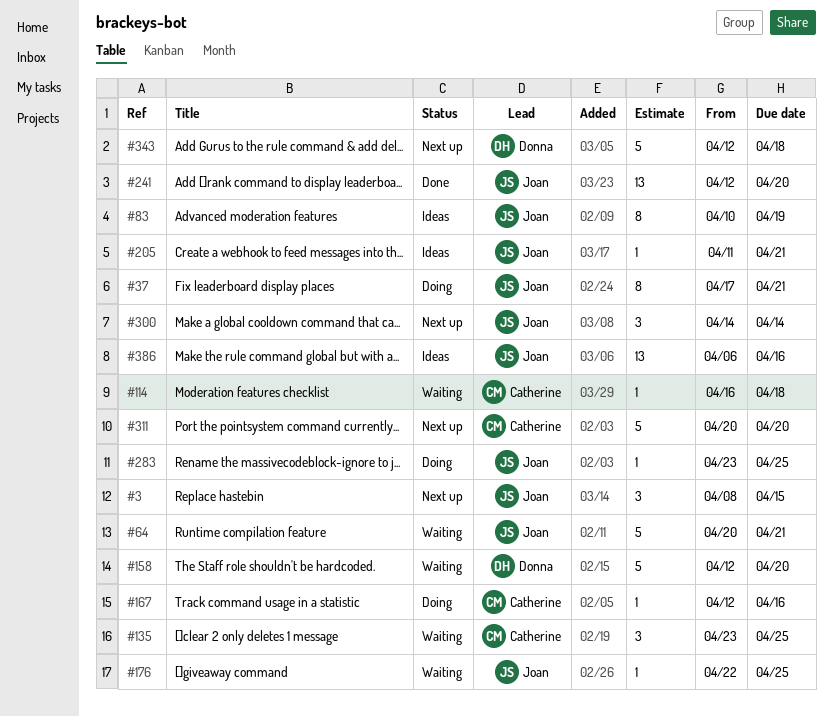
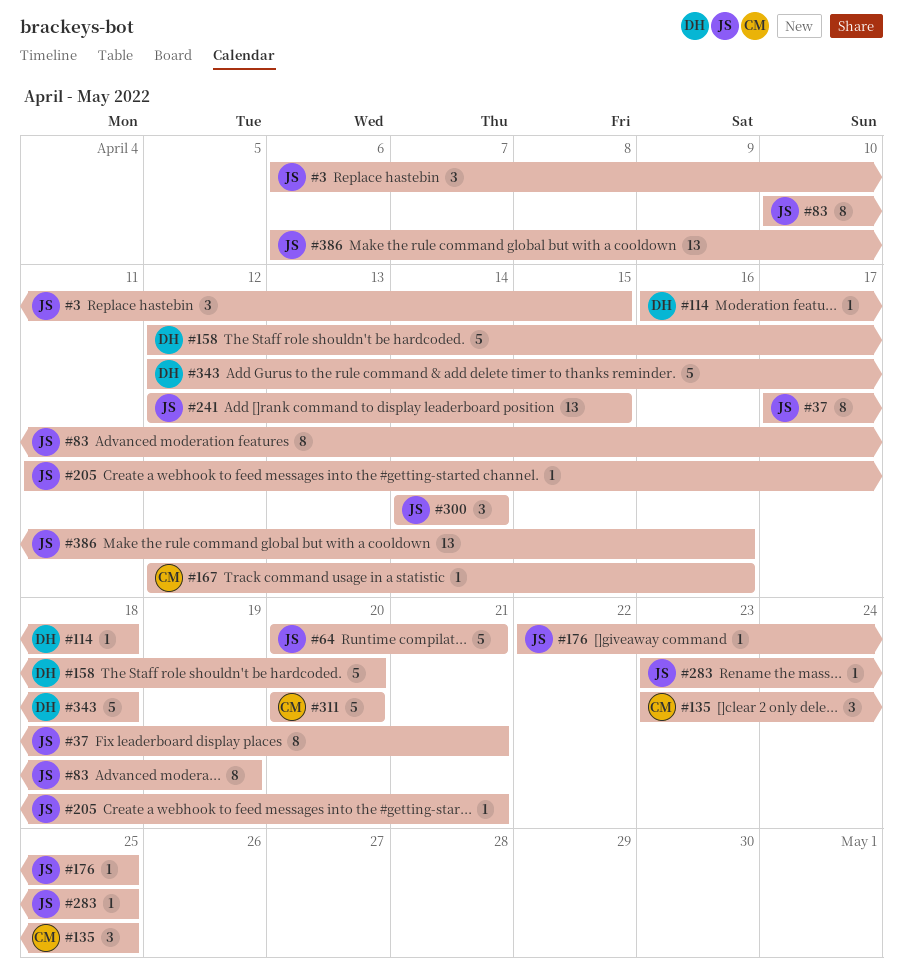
#3, start: Apr 8 -> Apr 6
#114, owner: Catherine -> Donna
#241, due: Apr 20 -> Apr 15

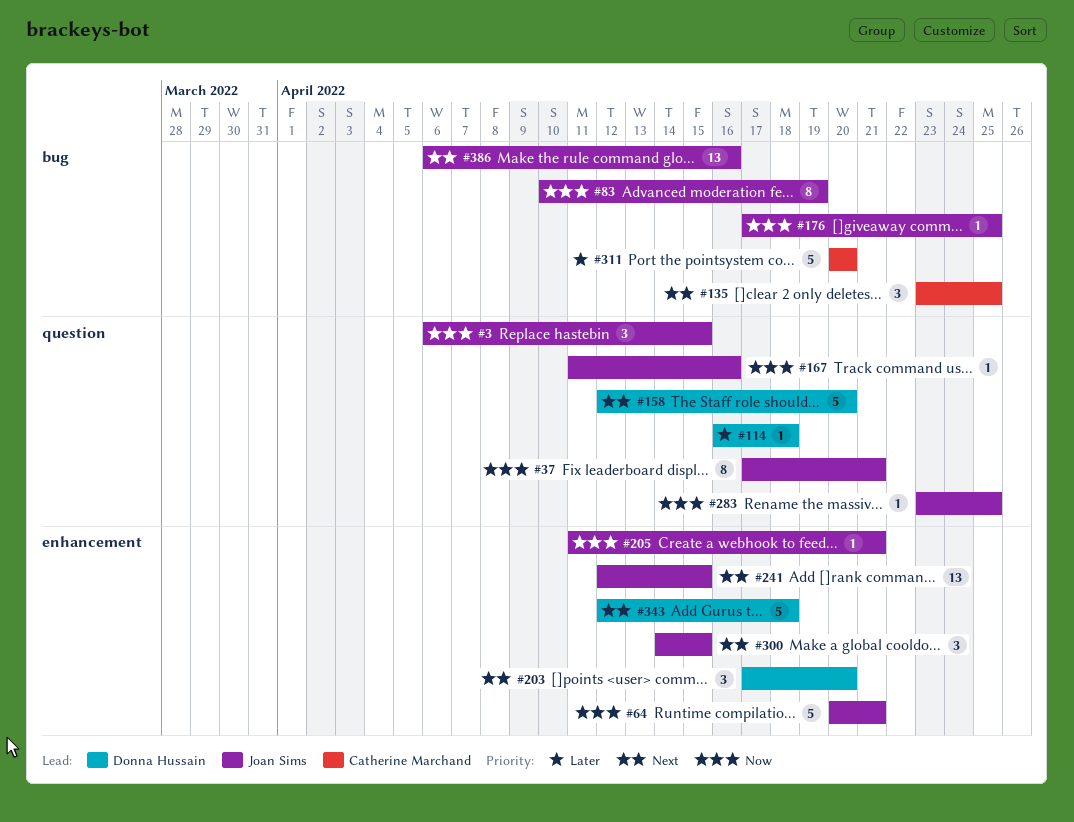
#167, owner: Catherine Marchand -> Joan Sims
#167, start: Apr 12 -> Apr 11
#176, start: Apr 22 -> Apr 17
#203: none -> present
#300, due: Apr 14 -> Apr 15

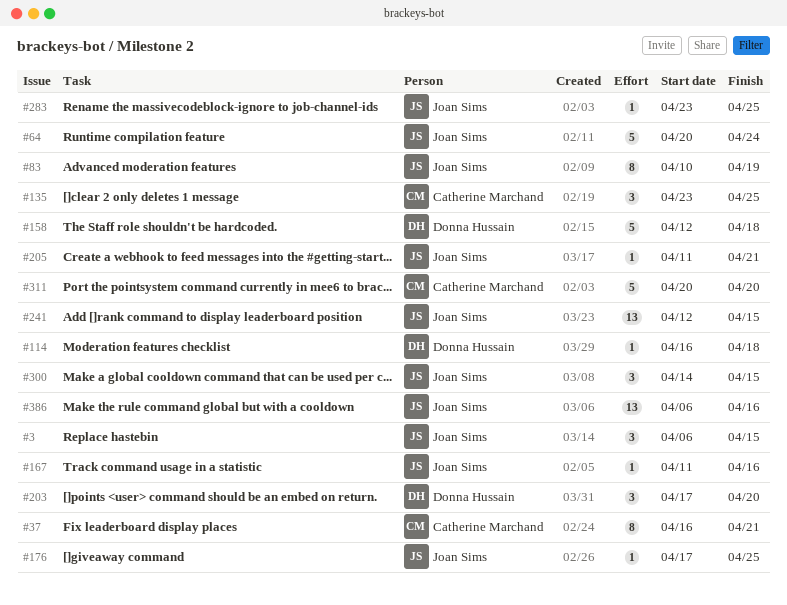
#37, owner: Joan Sims -> Catherine Marchand
#37, start: Apr 17 -> Apr 16
#64, due: Apr 21 -> Apr 24
#158, due: Apr 20 -> Apr 18
#343: present -> none

